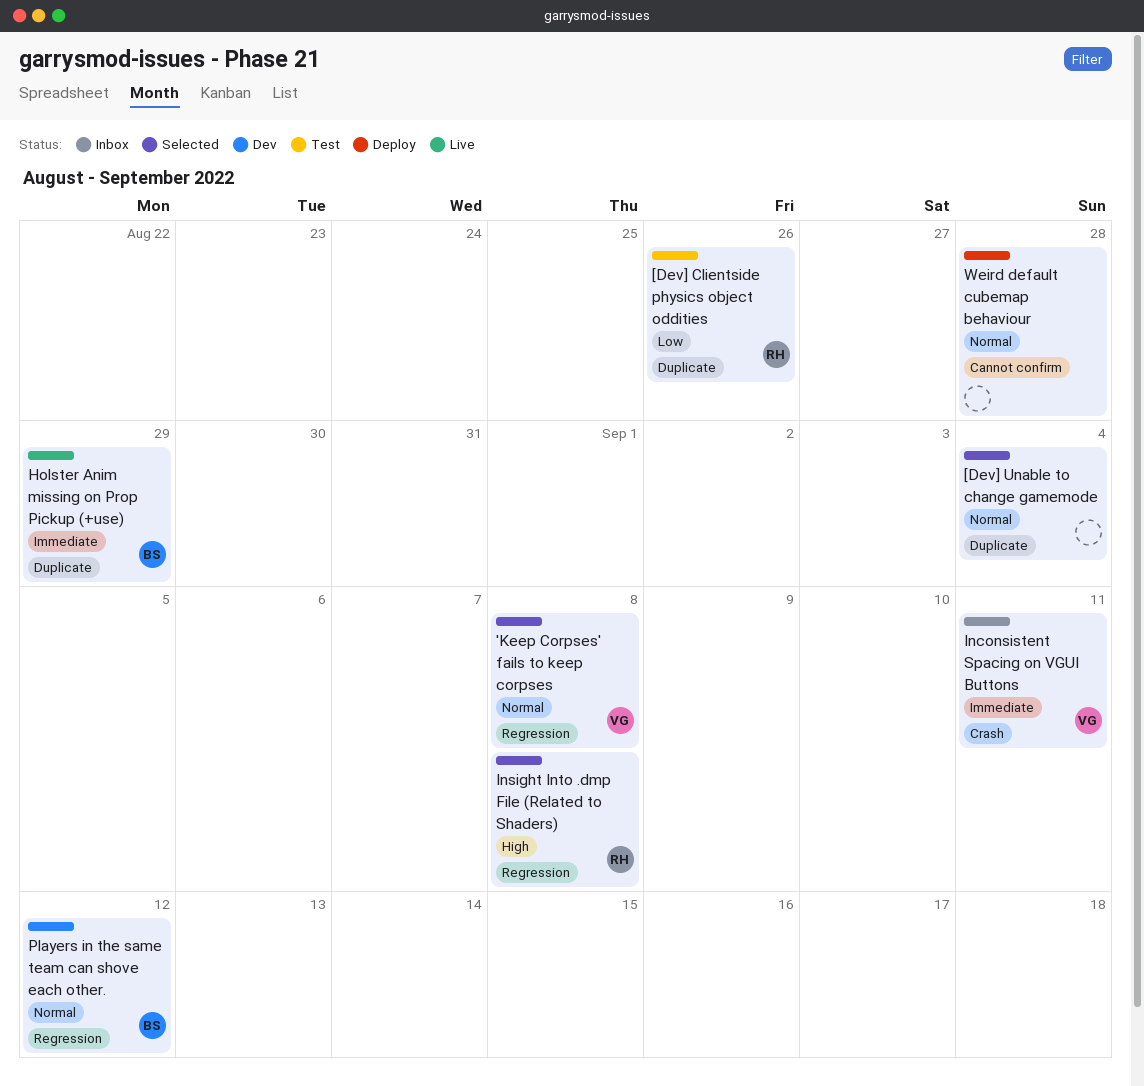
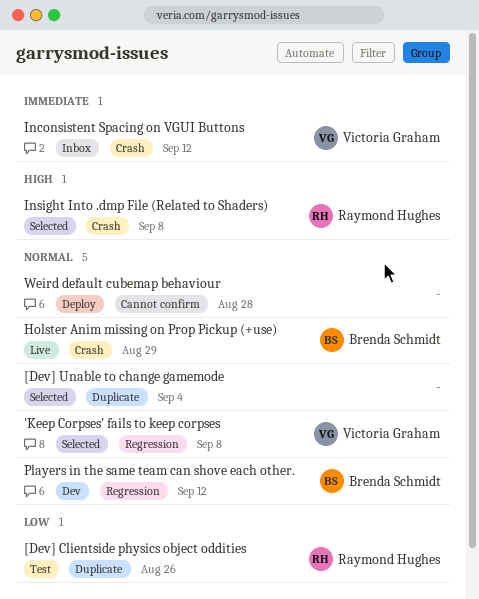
Holster Anim missing on Prop Pickup (+use), priority: Immediate -> Normal
Holster Anim missing on Prop Pickup (+use), label: Duplicate -> Crash
Inconsistent Spacing on VGUI Buttons, due: Sep 11 -> Sep 12
Insight Into .dmp File (Related to Shaders), label: Regression -> Crash

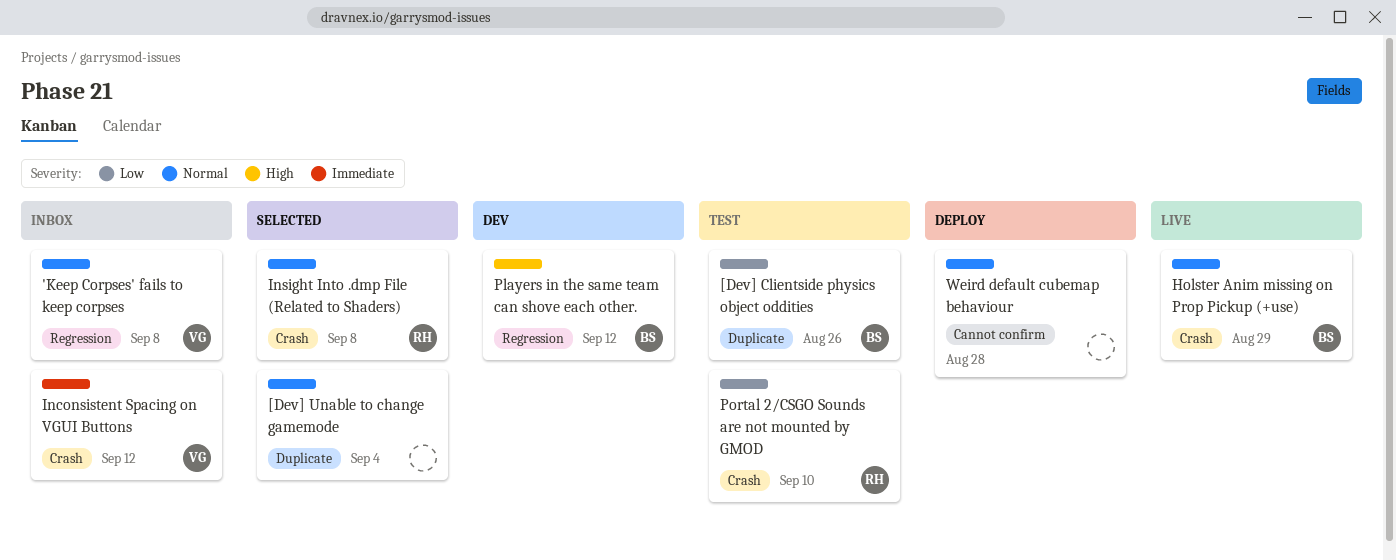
'Keep Corpses' fails to keep corpses, status: Selected -> Inbox
[Dev] Clientside physics object oddities, owner: Raymond Hughes -> Brenda Schmidt
Insight Into .dmp File (Related to Shaders), priority: High -> Normal
Players in the same team can shove each other., priority: Normal -> High
Portal 2/CSGO Sounds are not mounted by GMOD: none -> present

